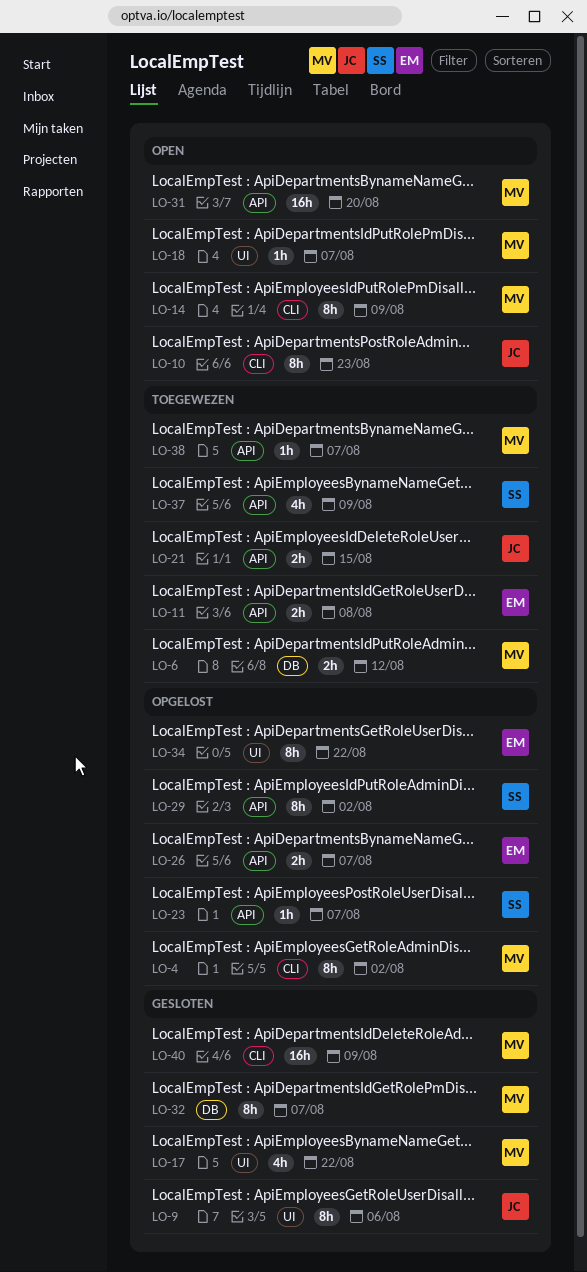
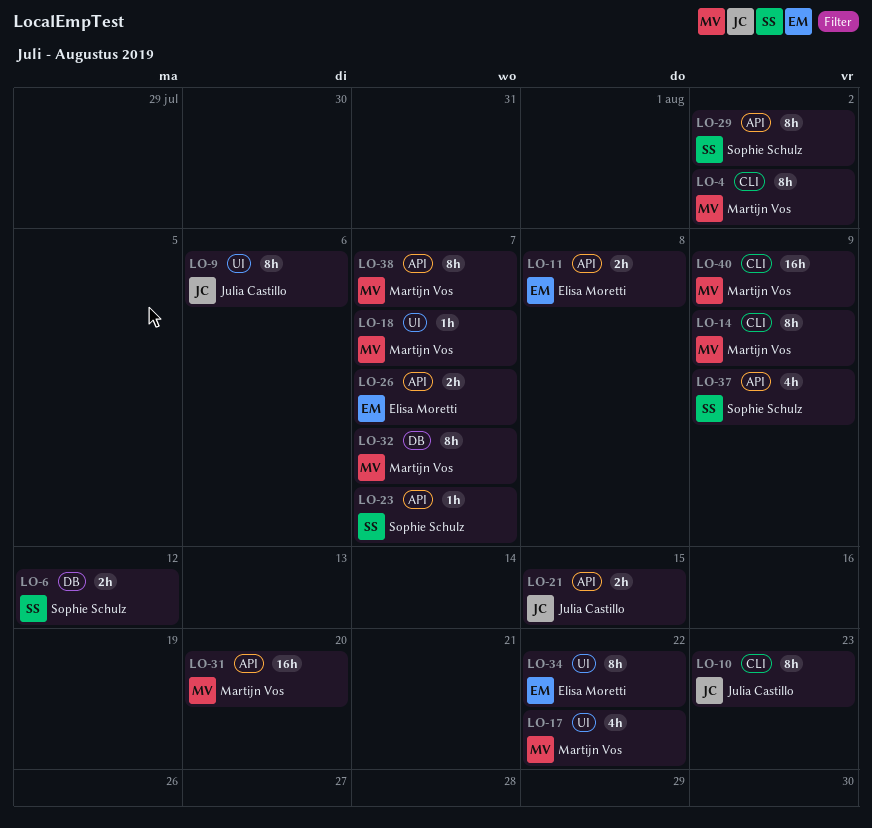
LO-6, owner: Martijn Vos -> Sophie Schulz
LO-38, estimate: 1h -> 8h

